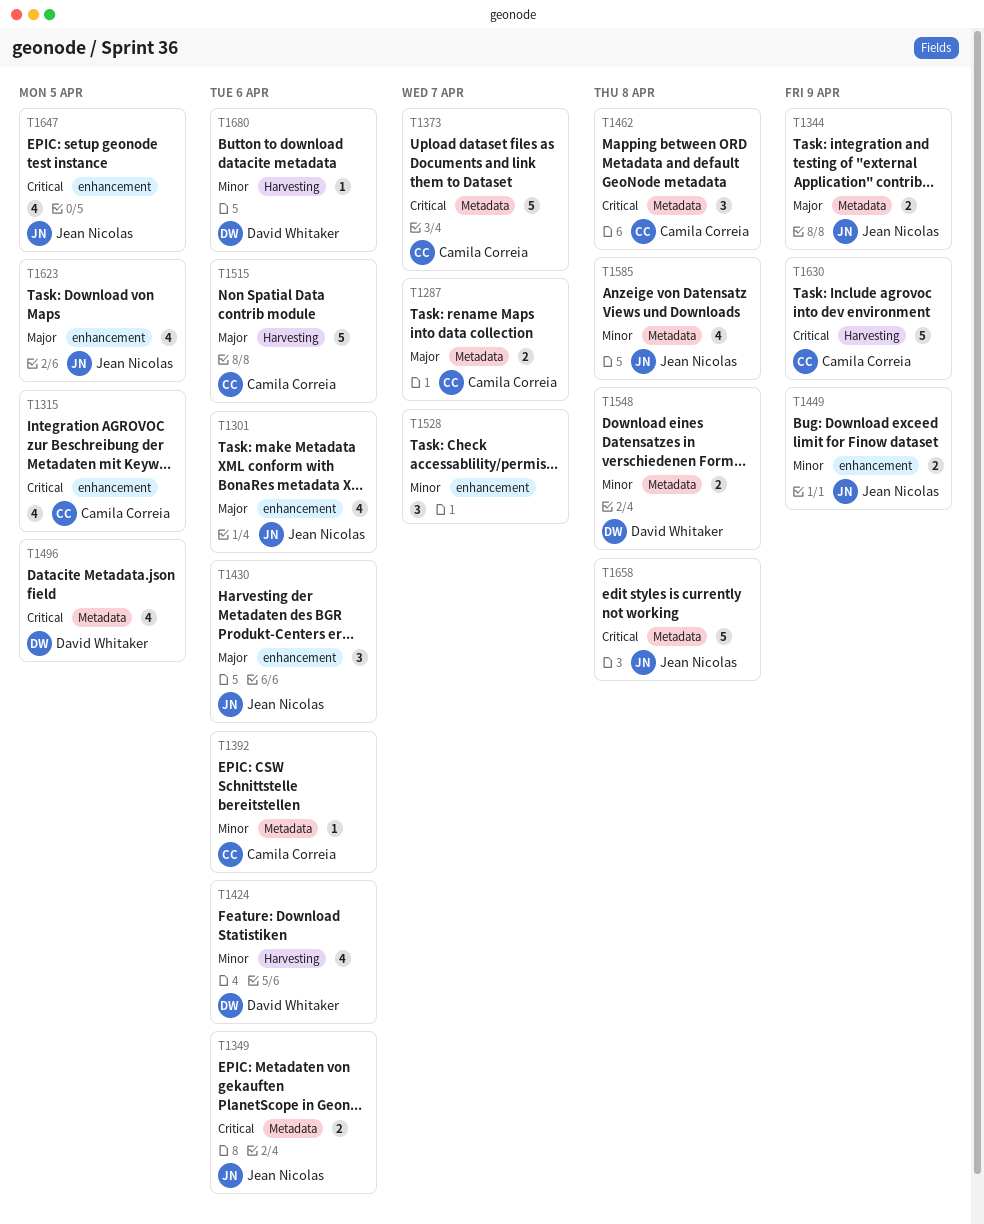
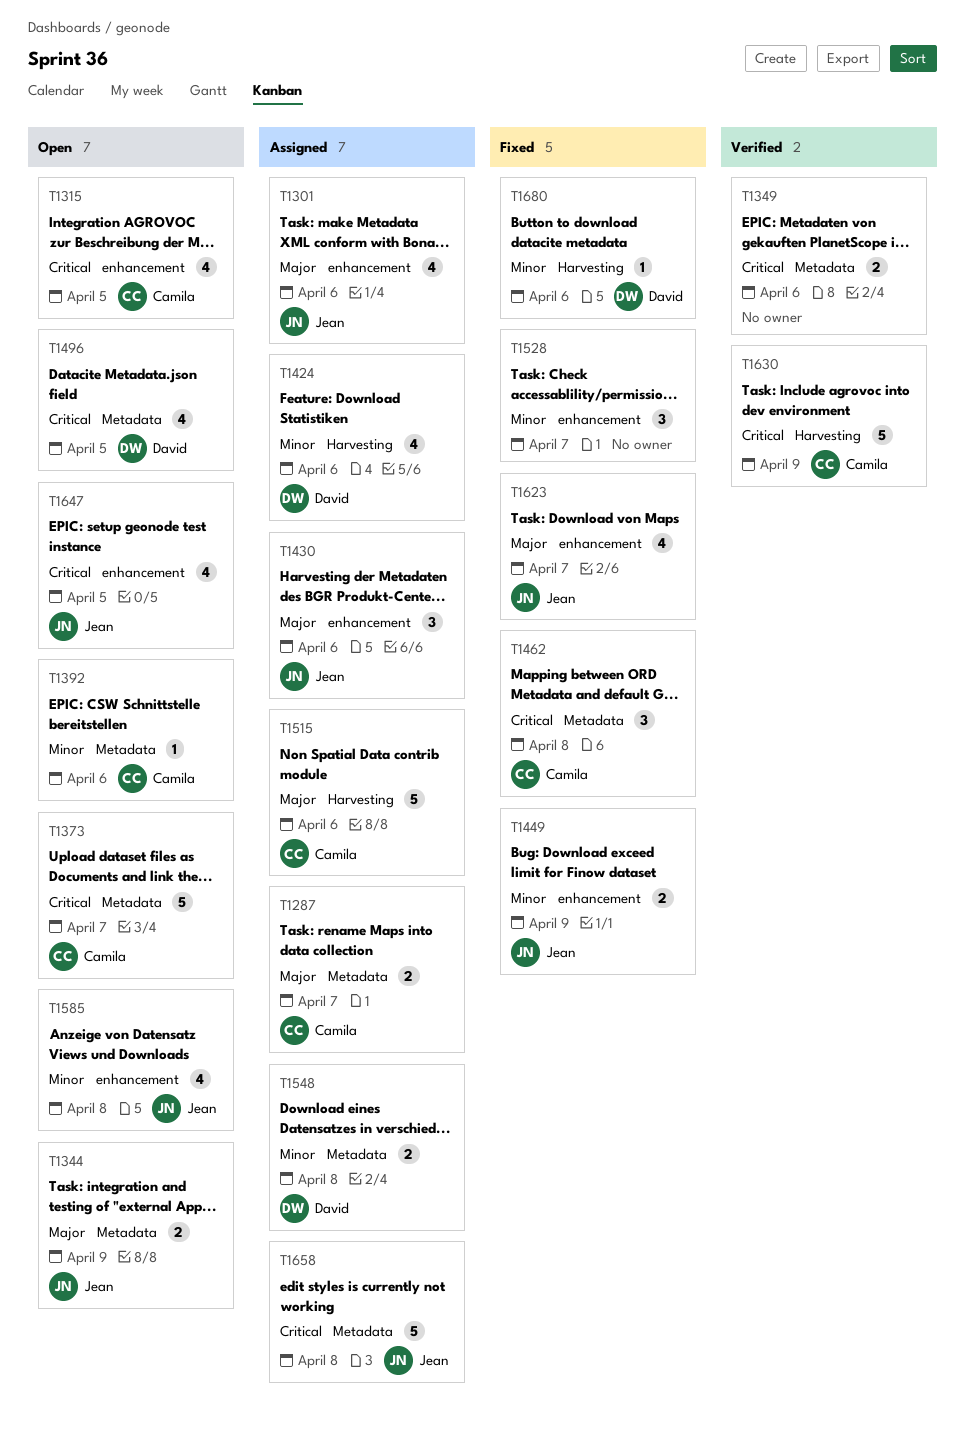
T1349, owner: Jean Nicolas -> none
T1585, label: Metadata -> enhancement
T1623, due: Apr 5 -> Apr 7

